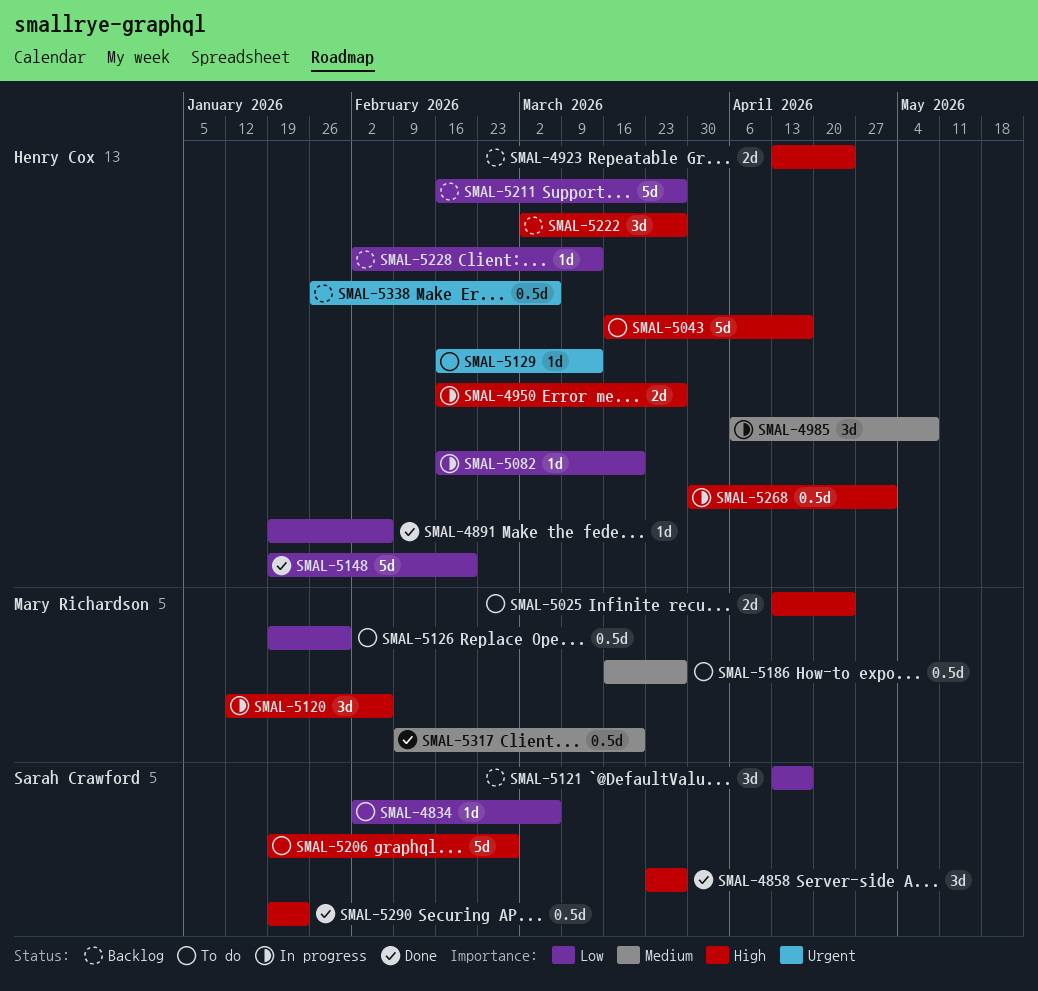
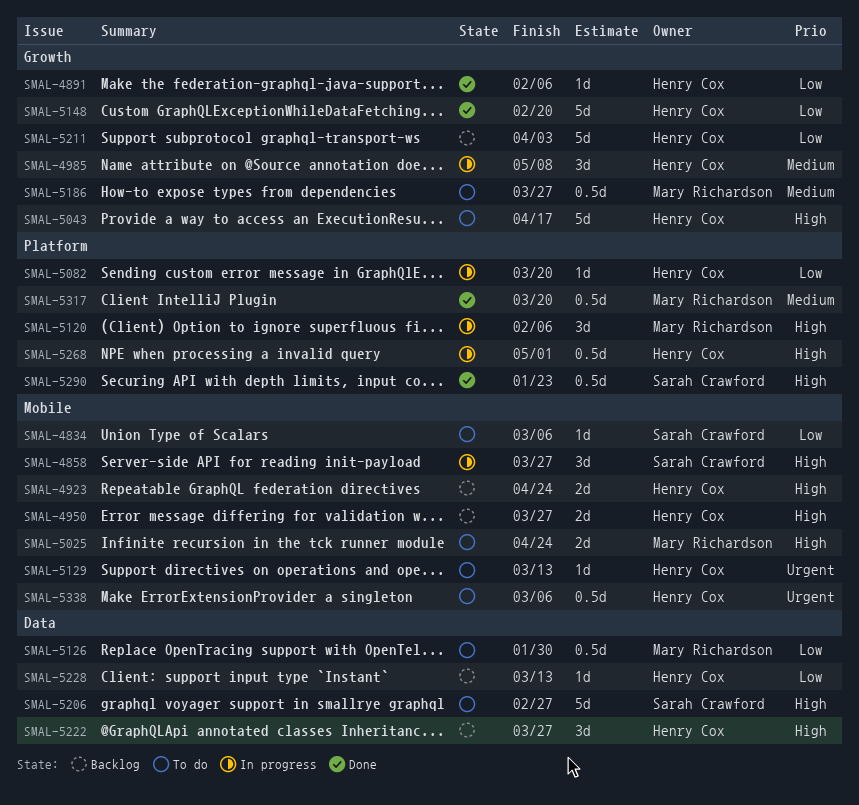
SMAL-4858, status: Done -> In progress
SMAL-4950, status: In progress -> Backlog
SMAL-5121: present -> none
SMAL-5211, due: Mar 27 -> Apr 3
SMAL-5338, status: Backlog -> To do

